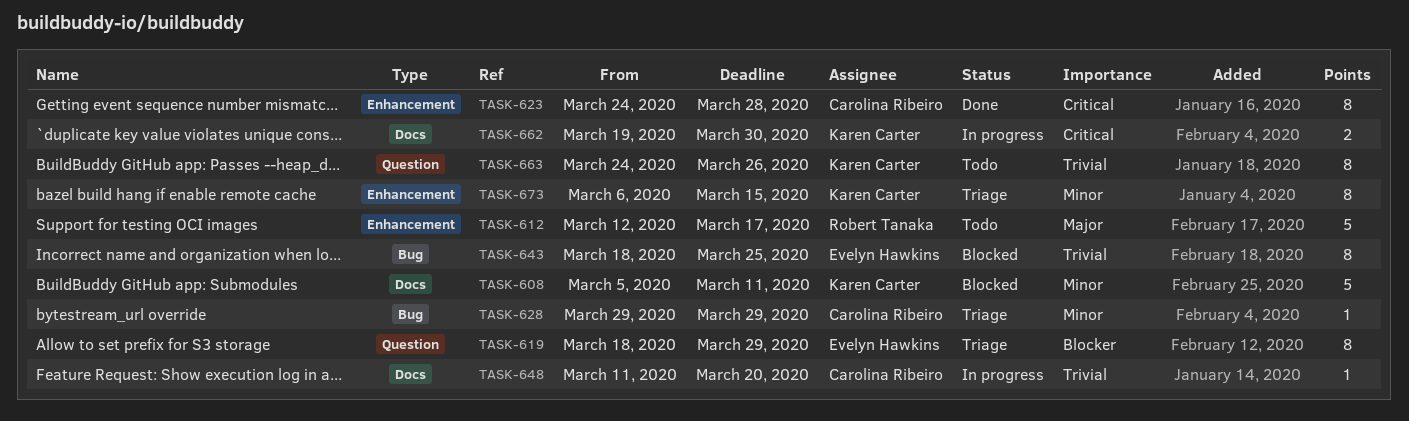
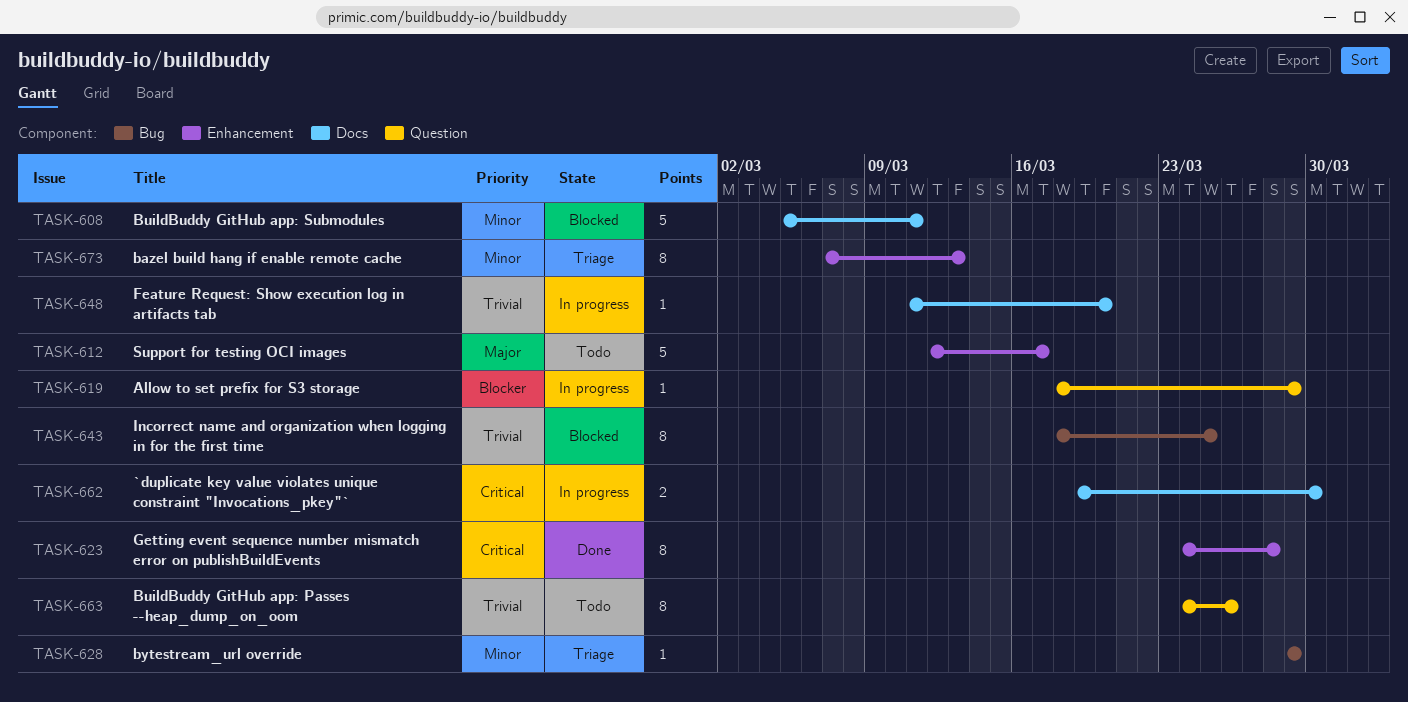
TASK-619, status: Triage -> In progress
TASK-619, estimate: 8 -> 1
TASK-673, start: Mar 6 -> Mar 7
TASK-673, due: Mar 15 -> Mar 13

